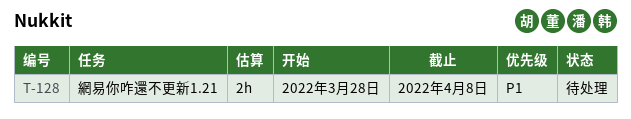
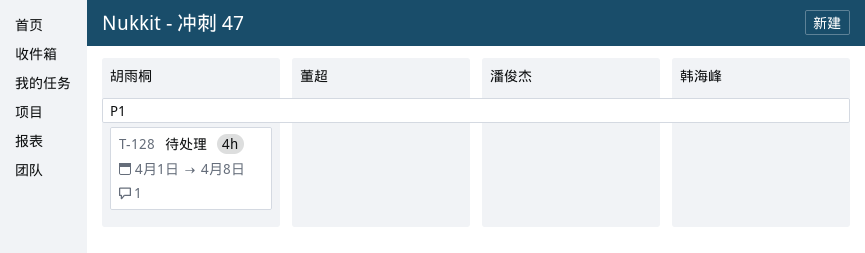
T-128, estimate: 2h -> 4h
T-128, start: Mar 28 -> Apr 1

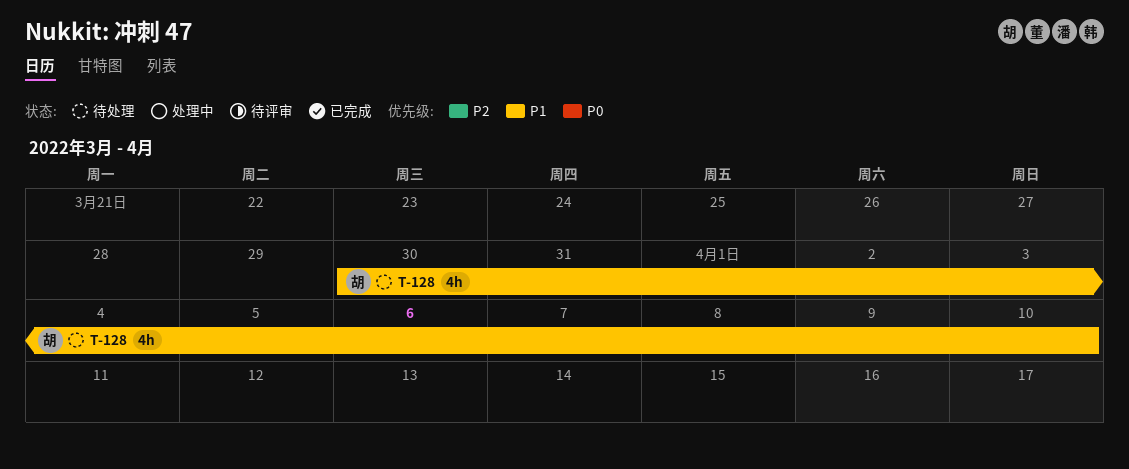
T-128, start: Apr 1 -> Mar 30
T-128, due: Apr 8 -> Apr 10

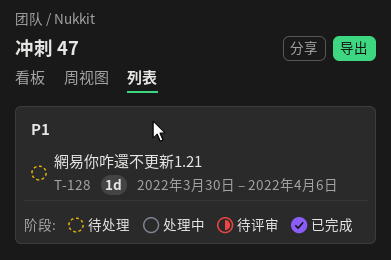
T-128, estimate: 4h -> 1d
T-128, due: Apr 10 -> Apr 6

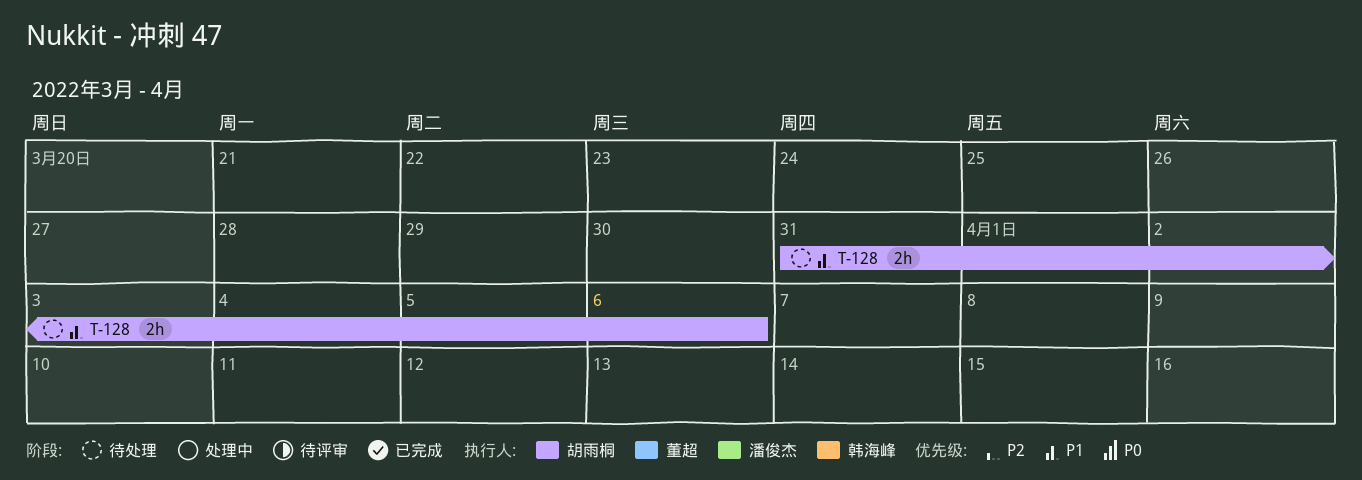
T-128, estimate: 1d -> 2h
T-128, start: Mar 30 -> Mar 31

